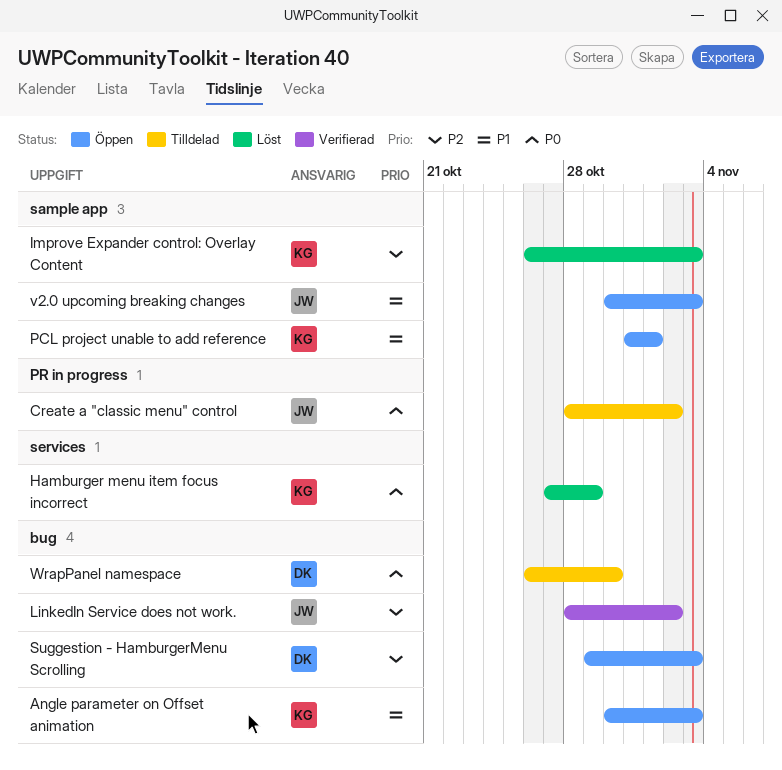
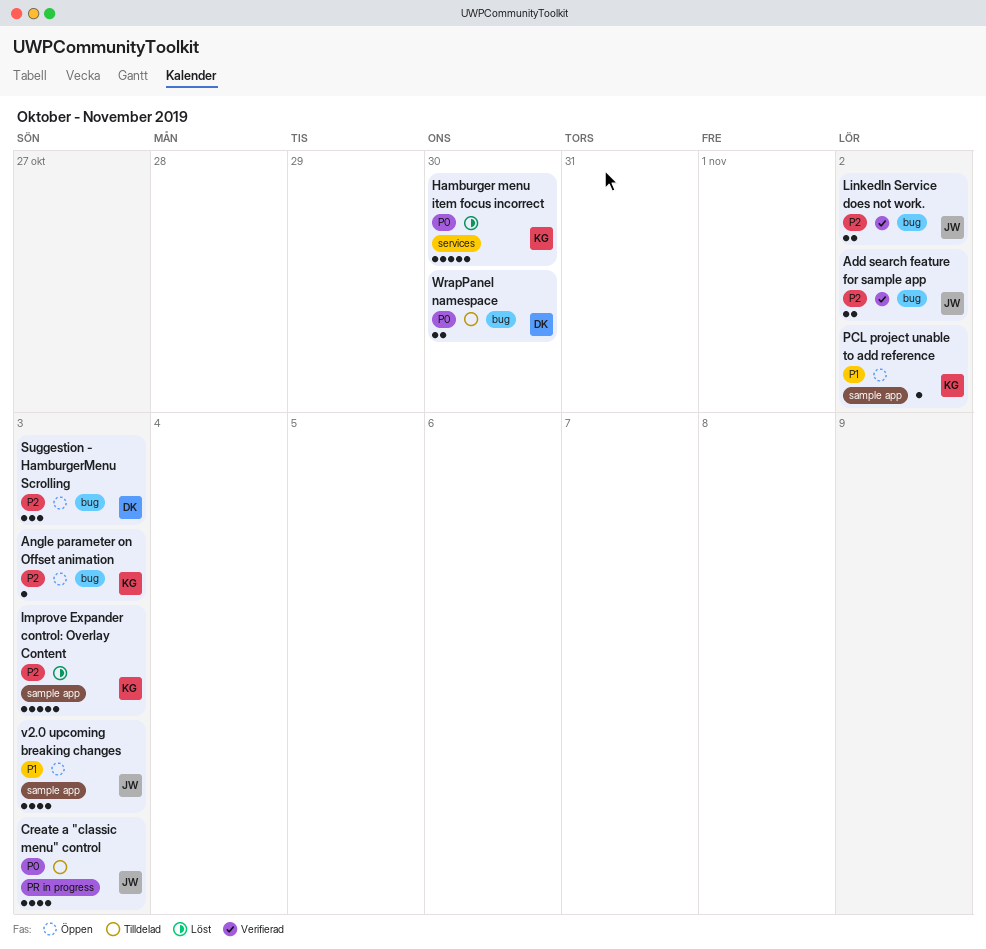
Add search feature for sample app: none -> present
Angle parameter on Offset animation, priority: P1 -> P2
Create a "classic menu" control, due: Nov 2 -> Nov 3
Hamburger menu item focus incorrect, due: Oct 29 -> Oct 30
PCL project unable to add reference, due: Nov 1 -> Nov 2

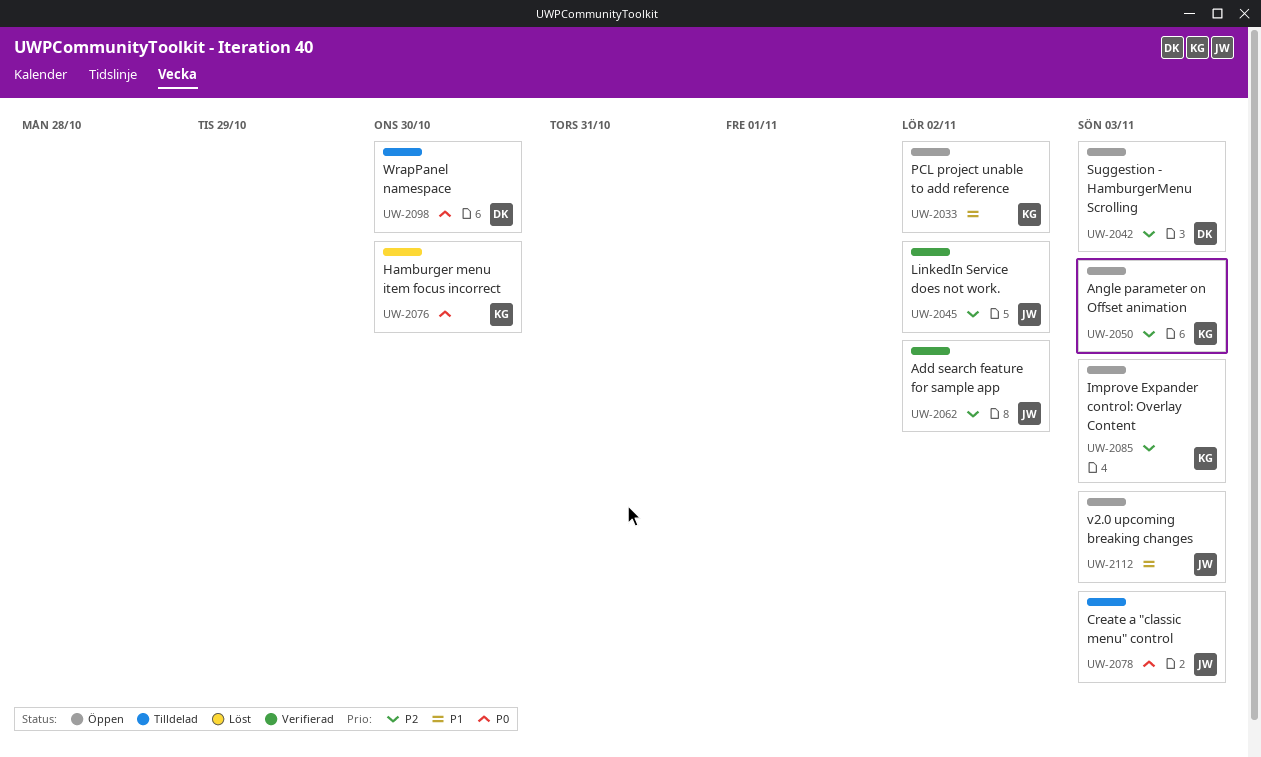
Improve Expander control: Overlay Content, status: Löst -> Öppen

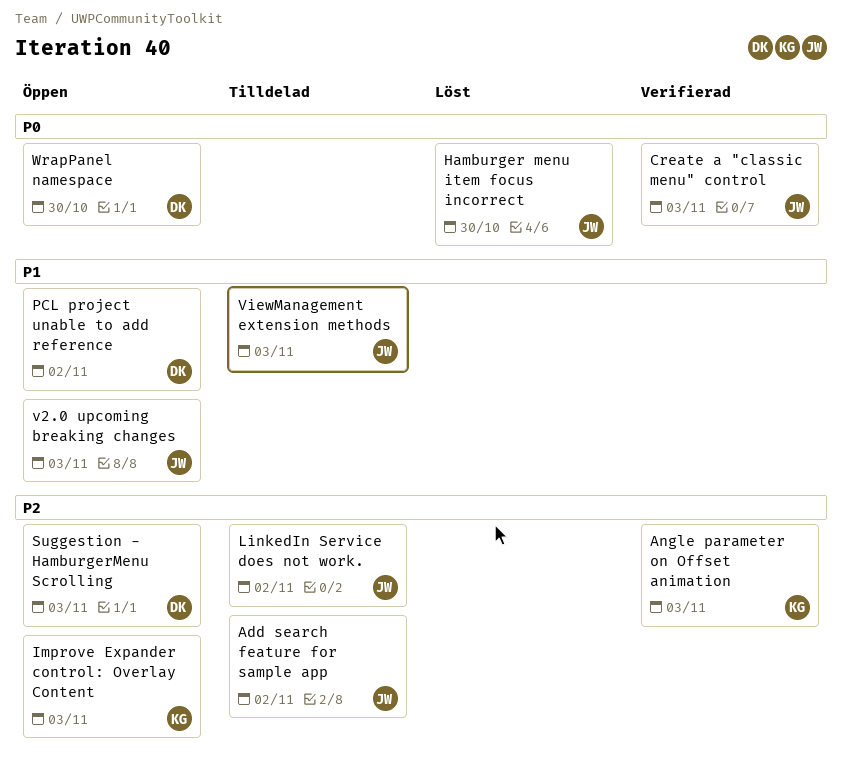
Add search feature for sample app, status: Verifierad -> Tilldelad
Angle parameter on Offset animation, status: Öppen -> Verifierad
Create a "classic menu" control, status: Tilldelad -> Verifierad
Hamburger menu item focus incorrect, owner: KG -> JW
LinkedIn Service does not work., status: Verifierad -> Tilldelad
PCL project unable to add reference, owner: KG -> DK
ViewManagement extension methods: none -> present
WrapPanel namespace, status: Tilldelad -> Öppen

